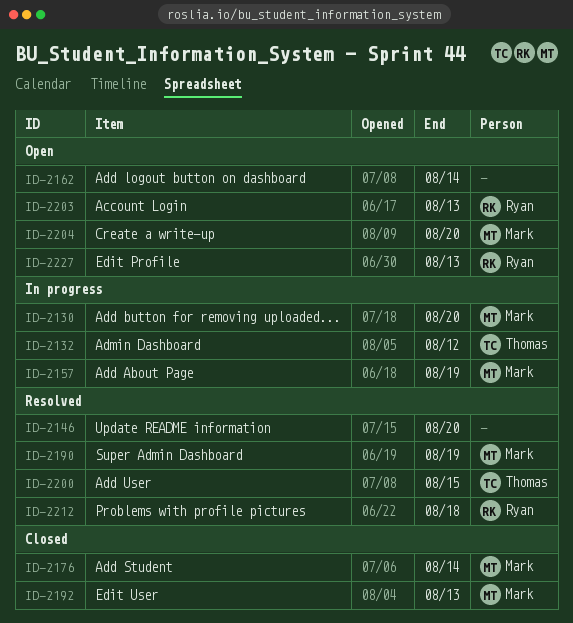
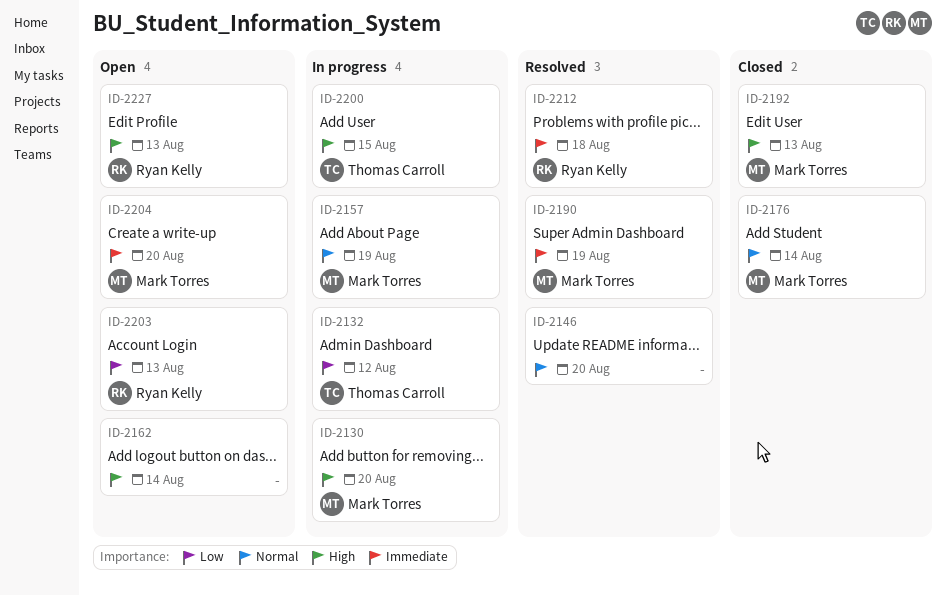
ID-2200, status: Resolved -> In progress

